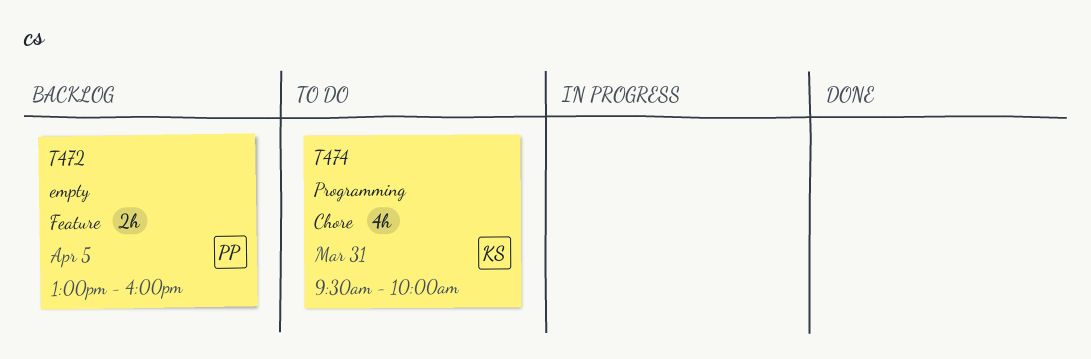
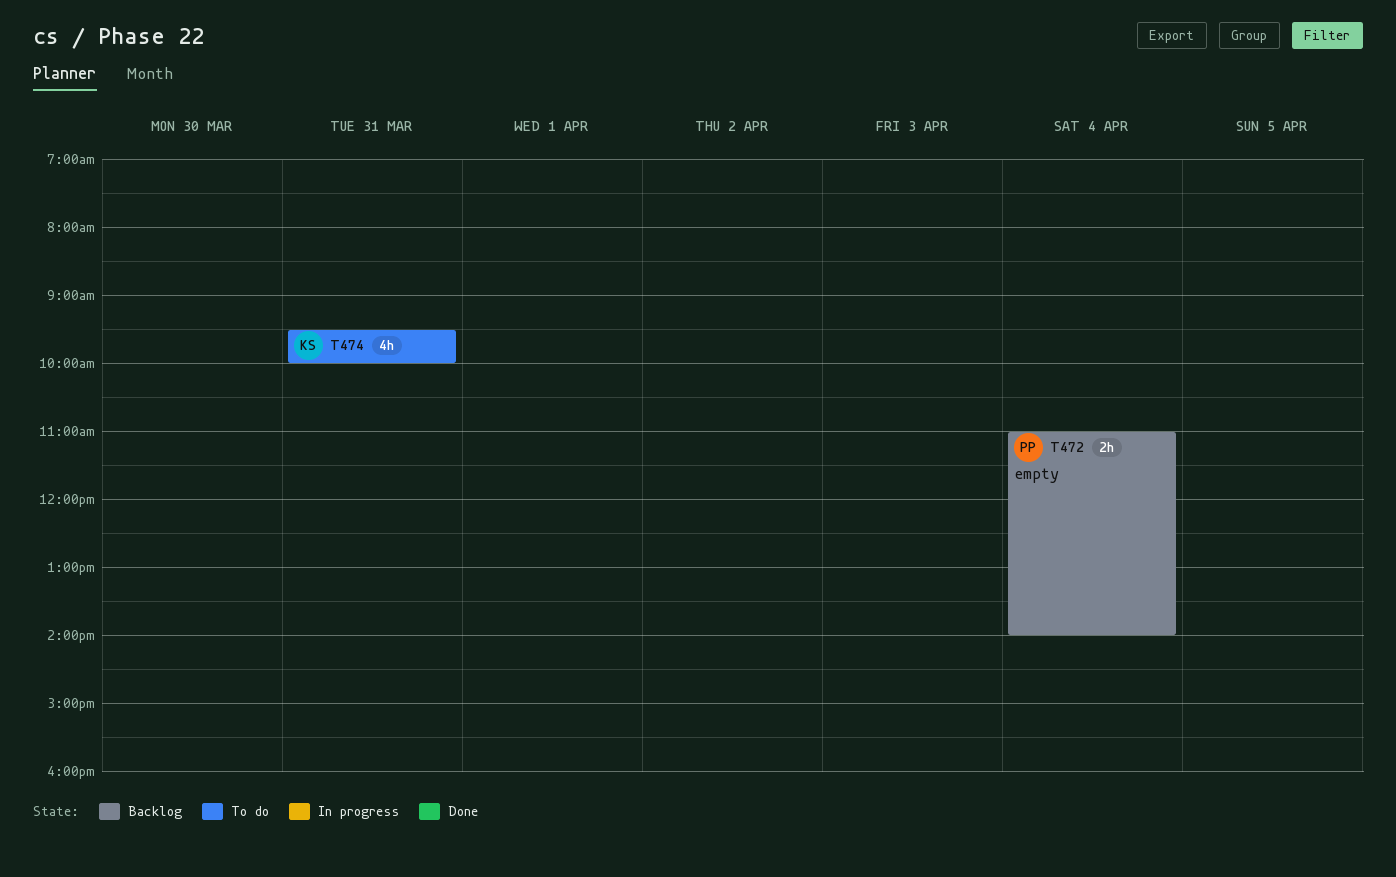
T472, day: Apr 5 -> Apr 4
T472, begins: 13:00 -> 11:00
T472, ends: 16:00 -> 14:00

